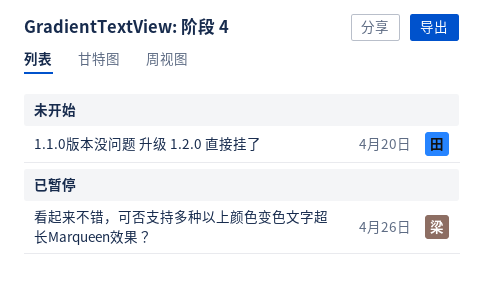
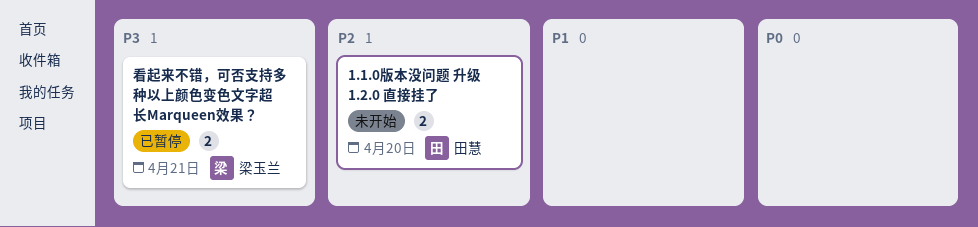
看起来不错，可否支持多种以上颜色变色文字超长Marqueen效果？, due: Apr 26 -> Apr 21

